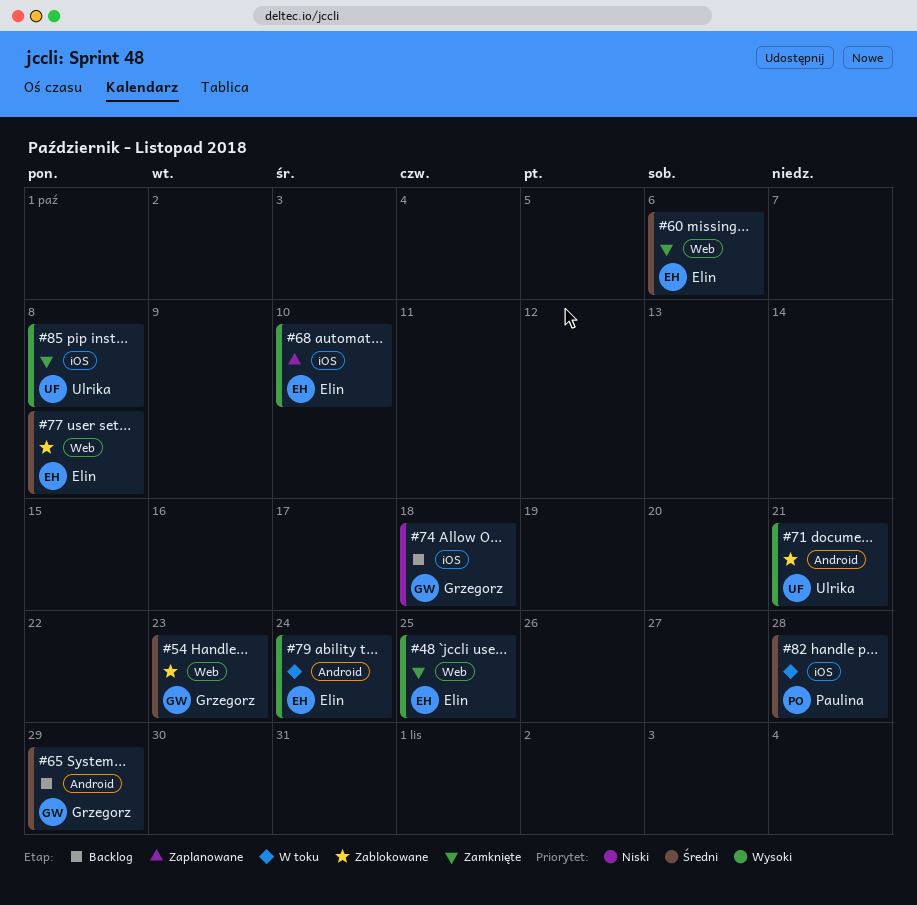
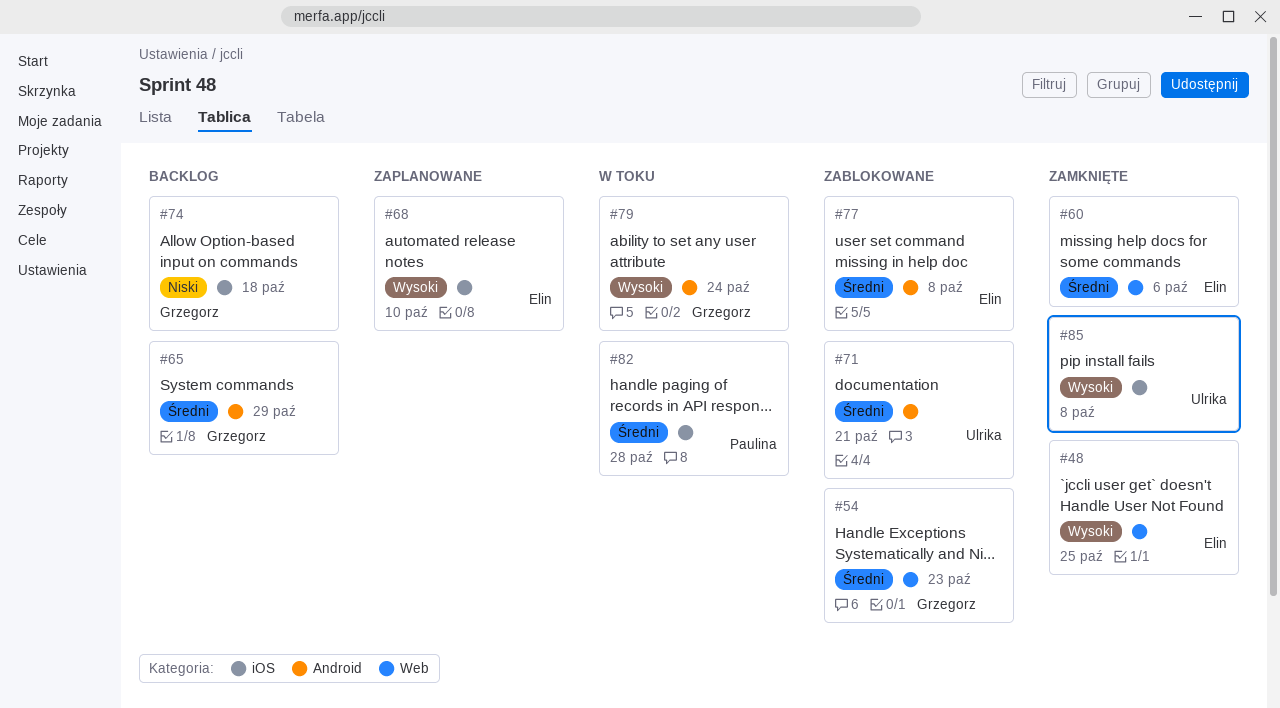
#71, priority: Wysoki -> Średni
#77, label: Web -> Android
#79, owner: Elin -> Grzegorz

